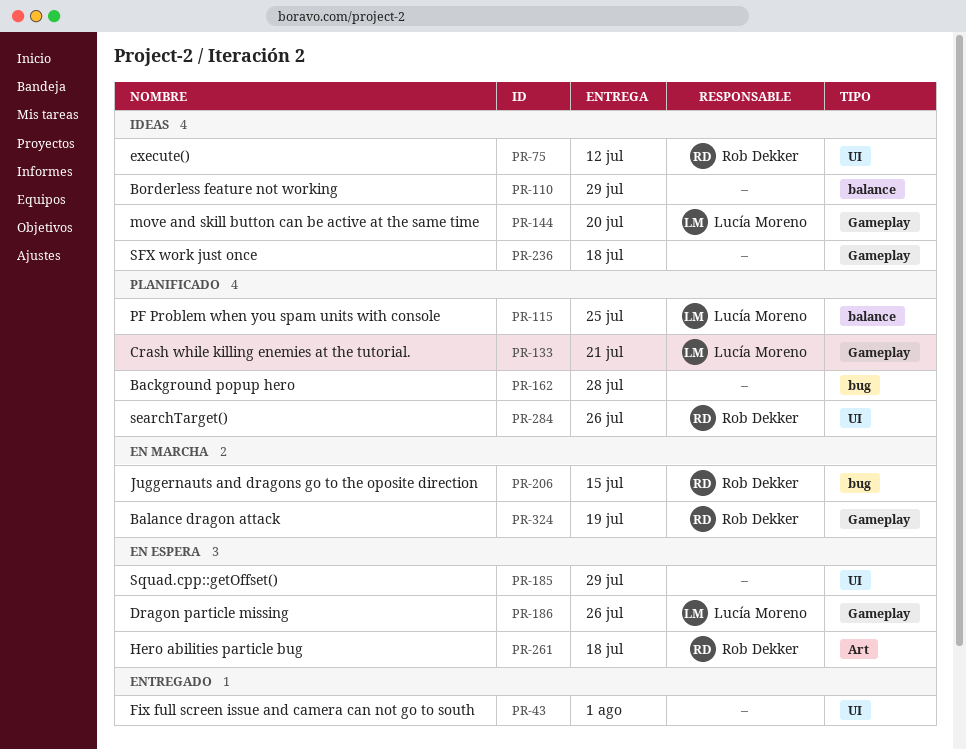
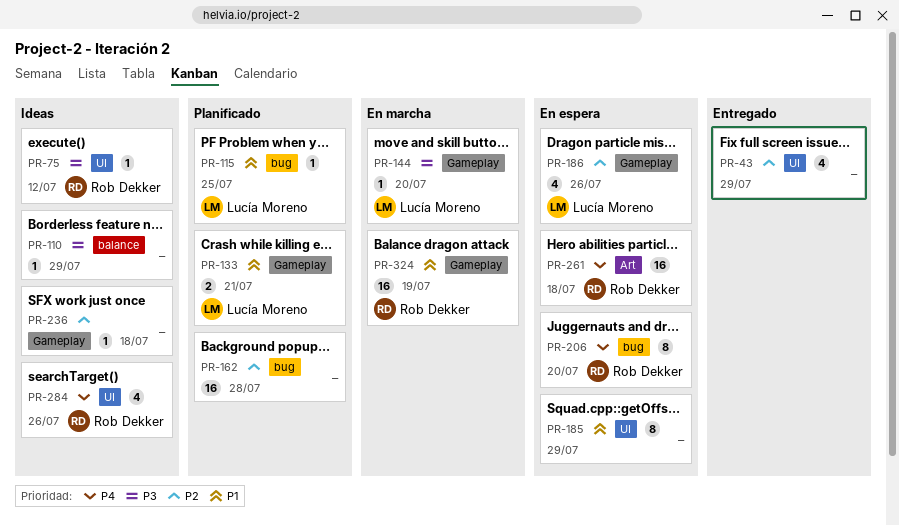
PR-43, due: Aug 1 -> Jul 29
PR-115, label: balance -> bug
PR-144, status: Ideas -> En marcha
PR-206, status: En marcha -> En espera
PR-206, due: Jul 15 -> Jul 20
PR-284, status: Planificado -> Ideas

